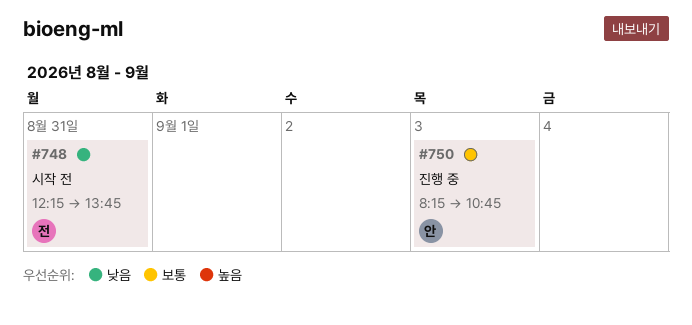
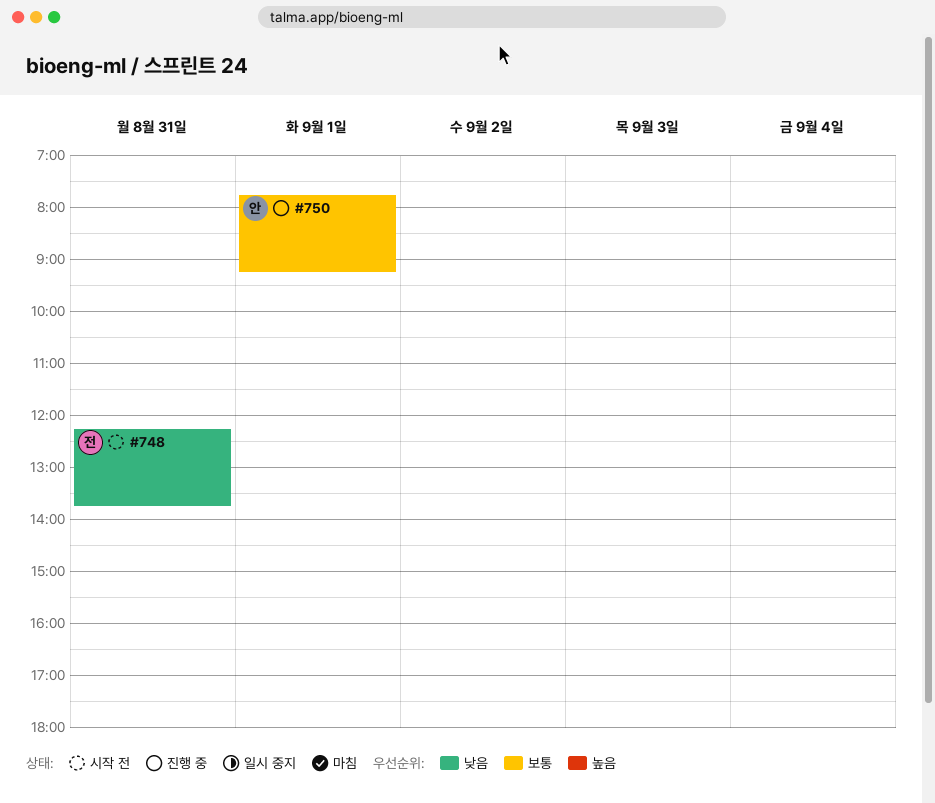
#750, day: Sep 3 -> Sep 1
#750, begins: 08:15 -> 07:45
#750, ends: 10:45 -> 09:15

